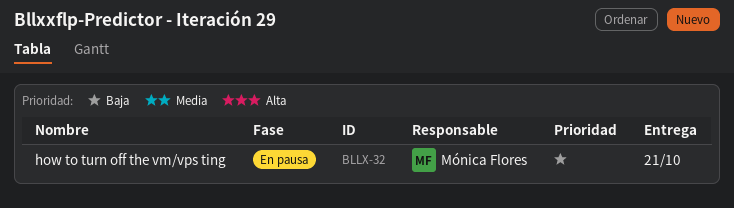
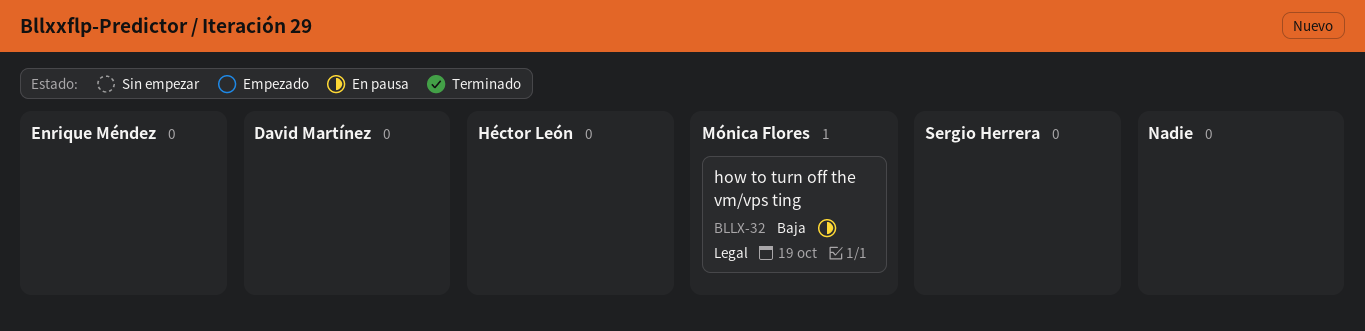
BLLX-32, due: Oct 21 -> Oct 19

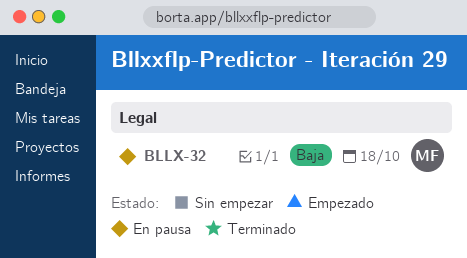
BLLX-32, due: Oct 19 -> Oct 18

